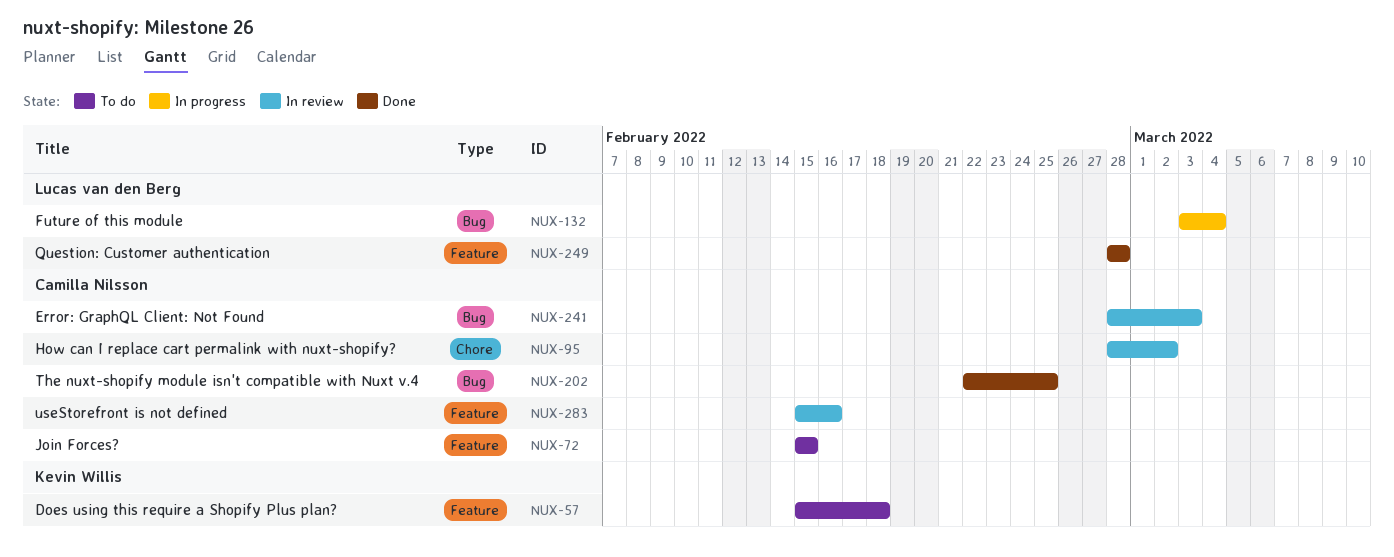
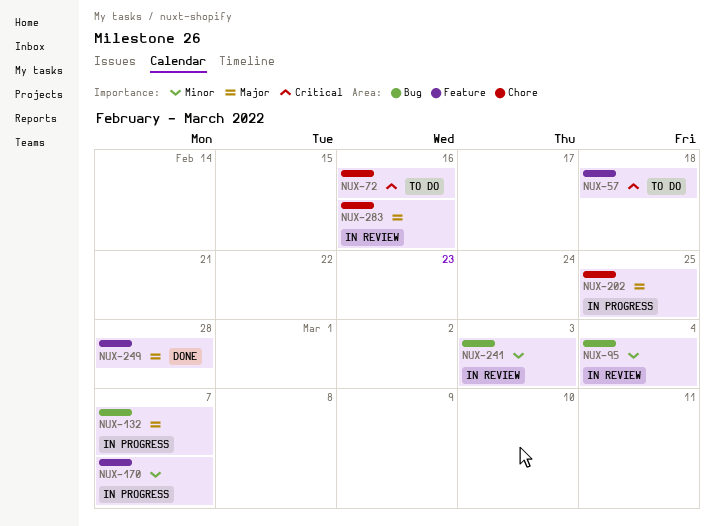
NUX-72, label: Feature -> Chore
NUX-72, due: Feb 15 -> Feb 16
NUX-95, label: Chore -> Bug
NUX-95, due: Mar 2 -> Mar 4
NUX-132, due: Mar 4 -> Mar 7
NUX-170: none -> present
NUX-202, status: Done -> In progress
NUX-202, label: Bug -> Chore
NUX-283, label: Feature -> Chore

